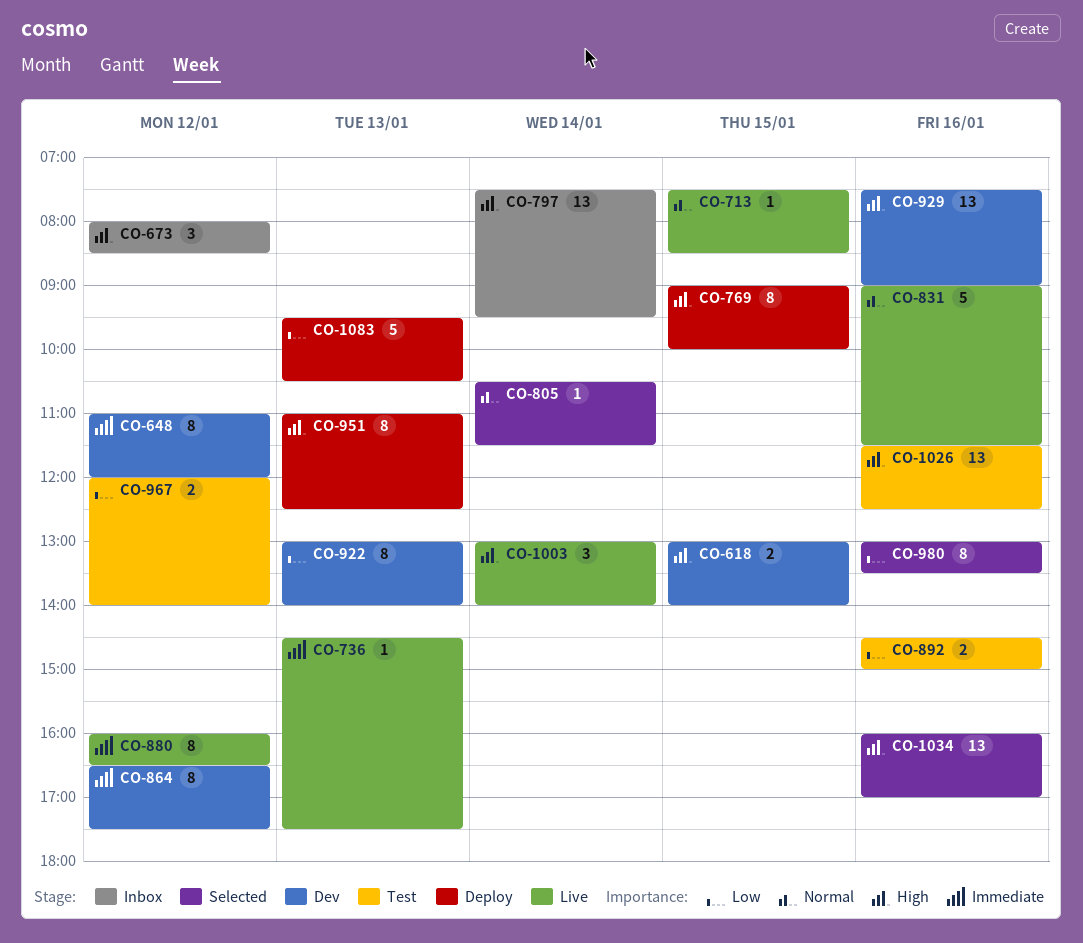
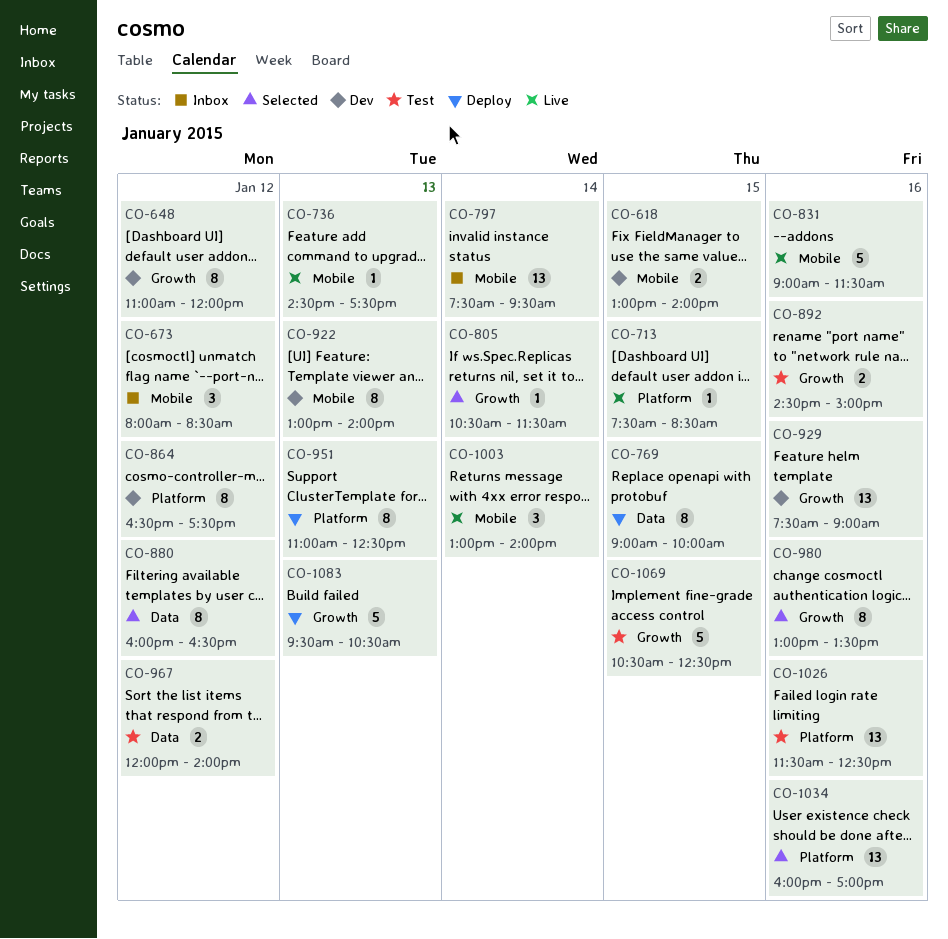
CO-880, status: Live -> Selected
CO-1069: none -> present

